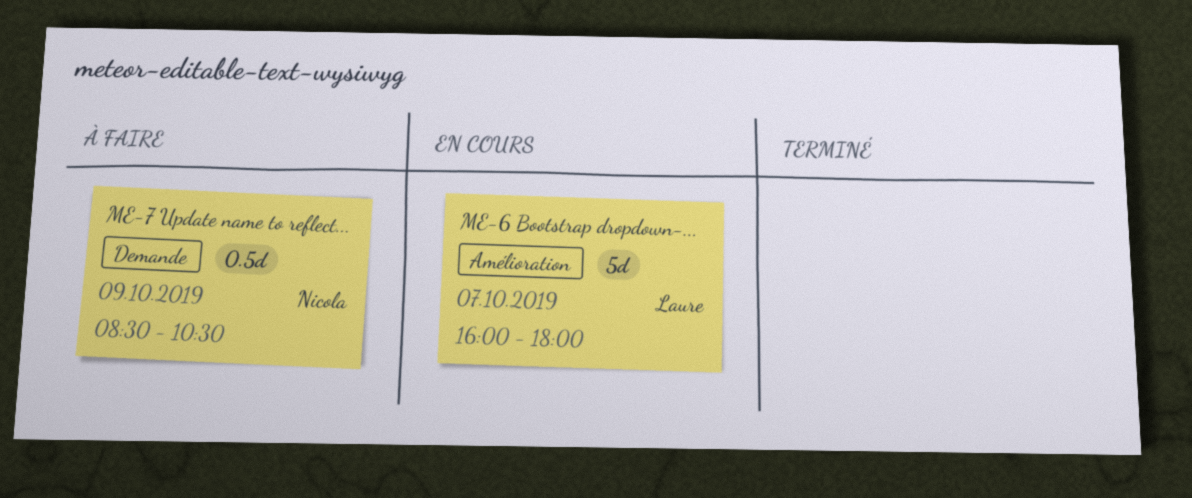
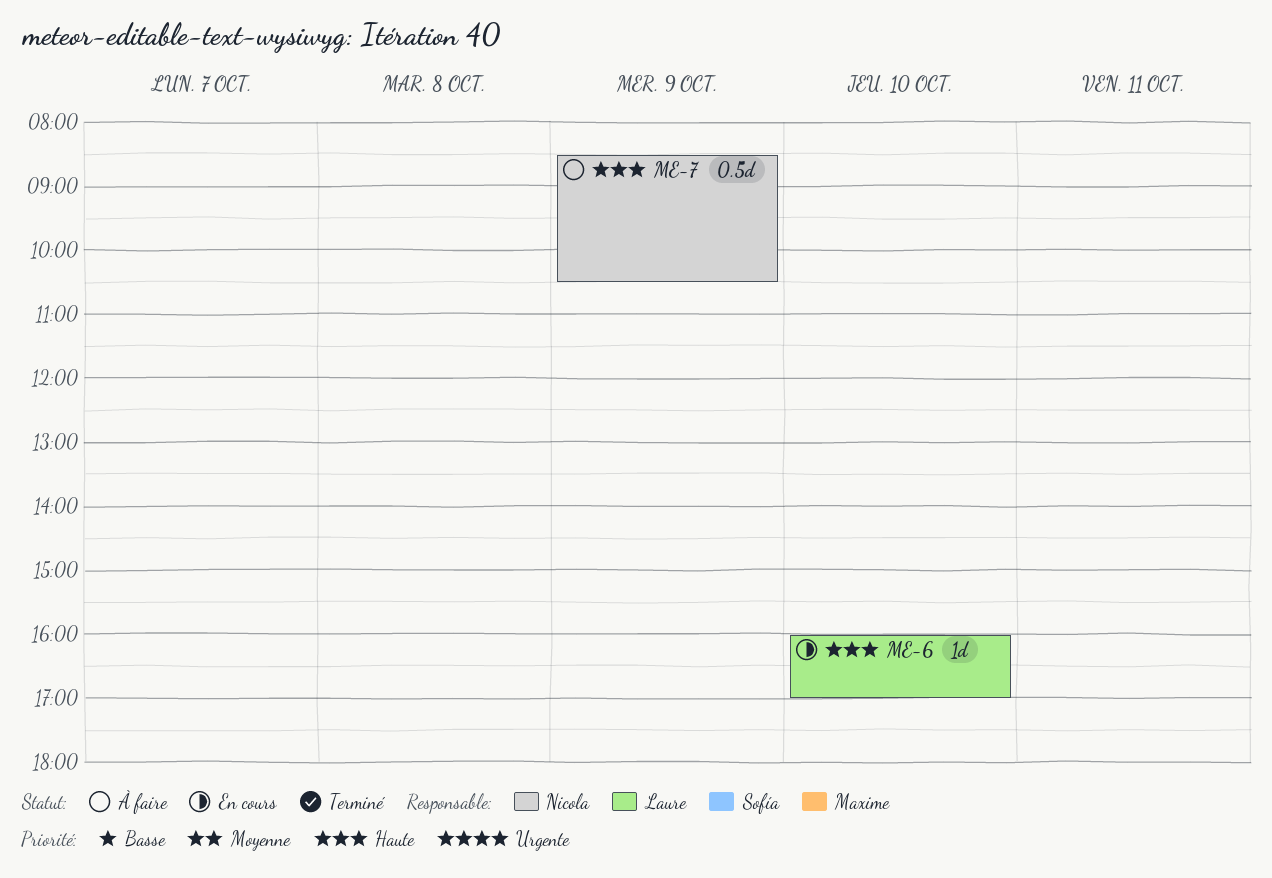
ME-6, estimate: 5d -> 1d
ME-6, day: Oct 7 -> Oct 10
ME-6, ends: 18:00 -> 17:00

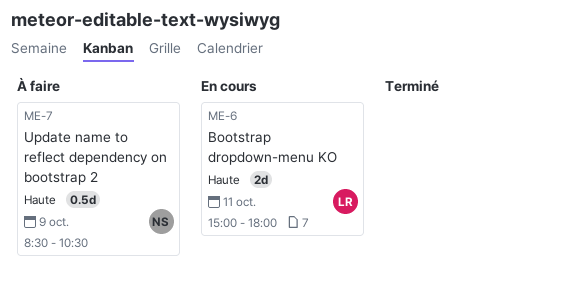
ME-6, estimate: 1d -> 2d
ME-6, day: Oct 10 -> Oct 11
ME-6, begins: 16:00 -> 15:00
ME-6, ends: 17:00 -> 18:00

